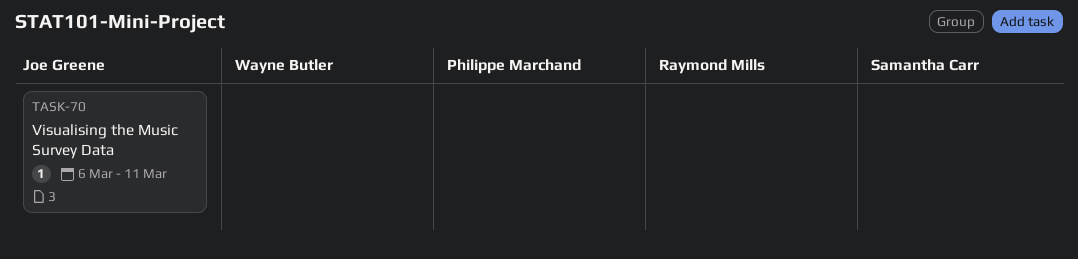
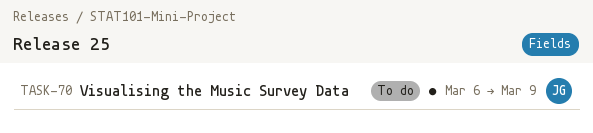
TASK-70, due: Mar 11 -> Mar 9

